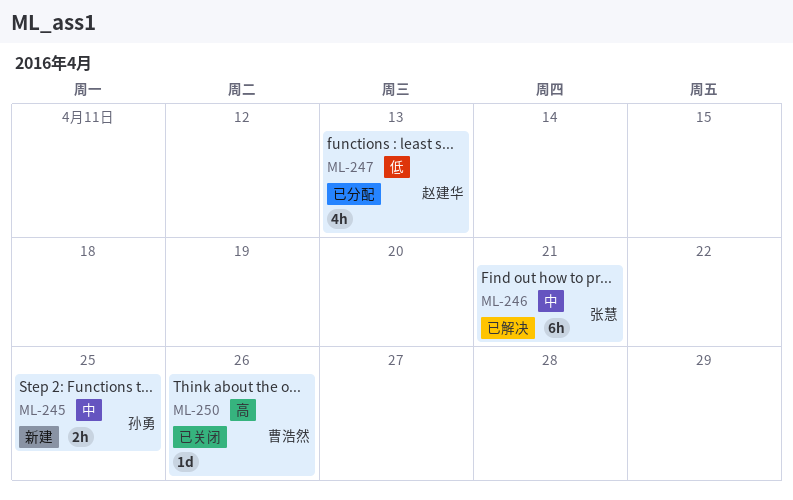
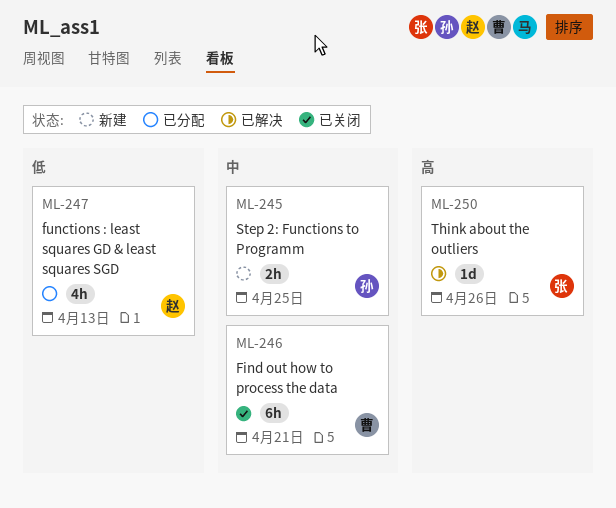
ML-246, status: 已解决 -> 已关闭
ML-246, owner: 张慧 -> 曹浩然
ML-250, status: 已关闭 -> 已解决
ML-250, owner: 曹浩然 -> 张慧

